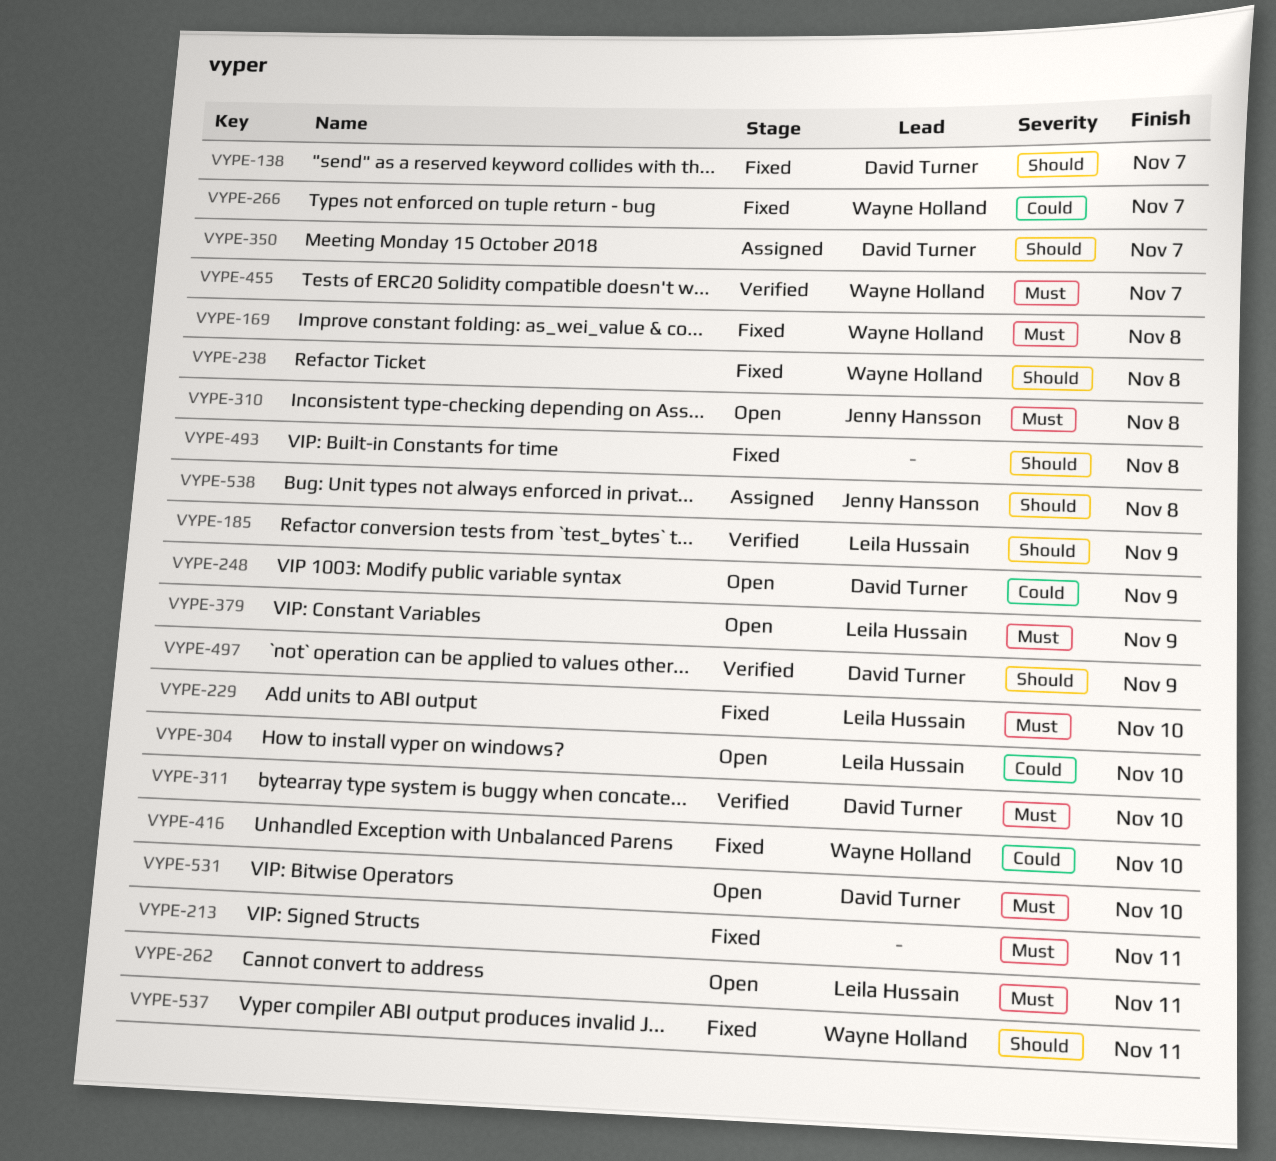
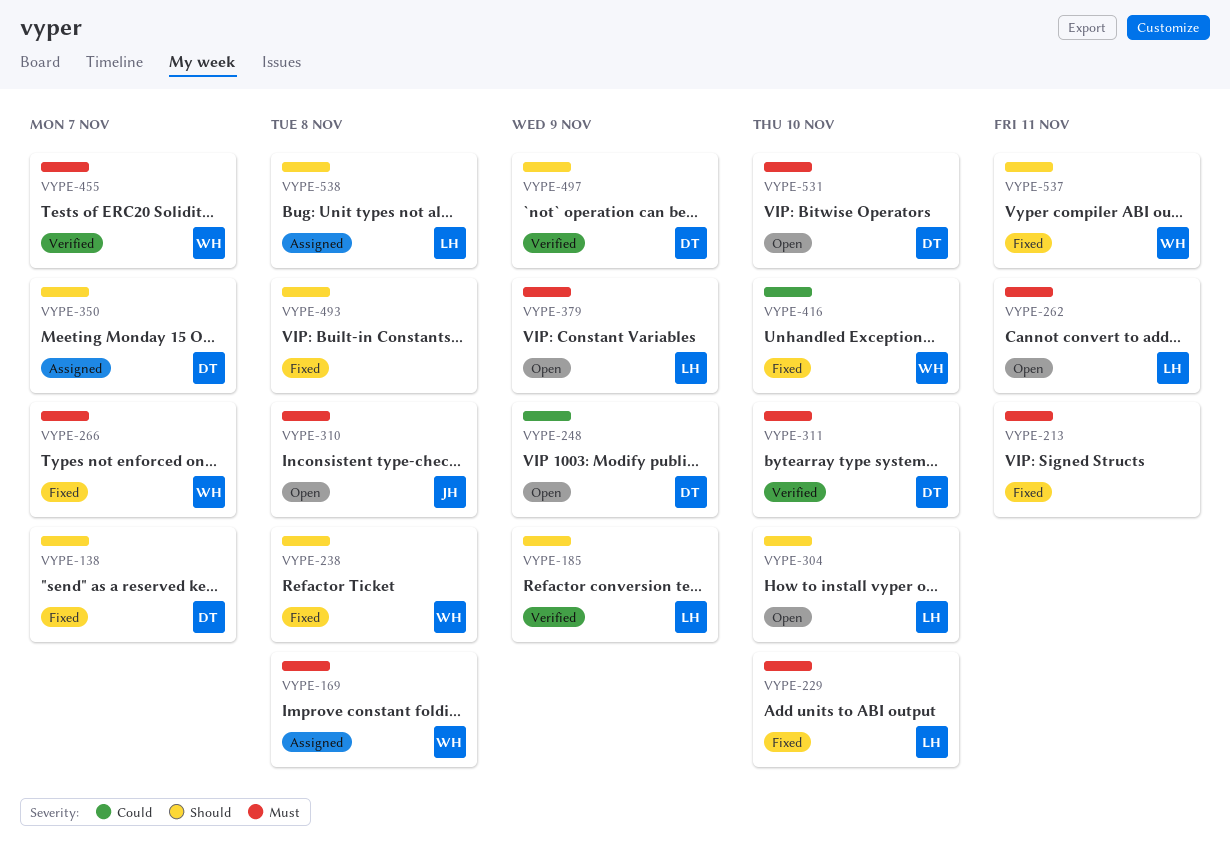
VYPE-169, status: Fixed -> Assigned
VYPE-266, priority: Could -> Must
VYPE-304, priority: Could -> Should
VYPE-538, owner: Jenny Hansson -> Leila Hussain

